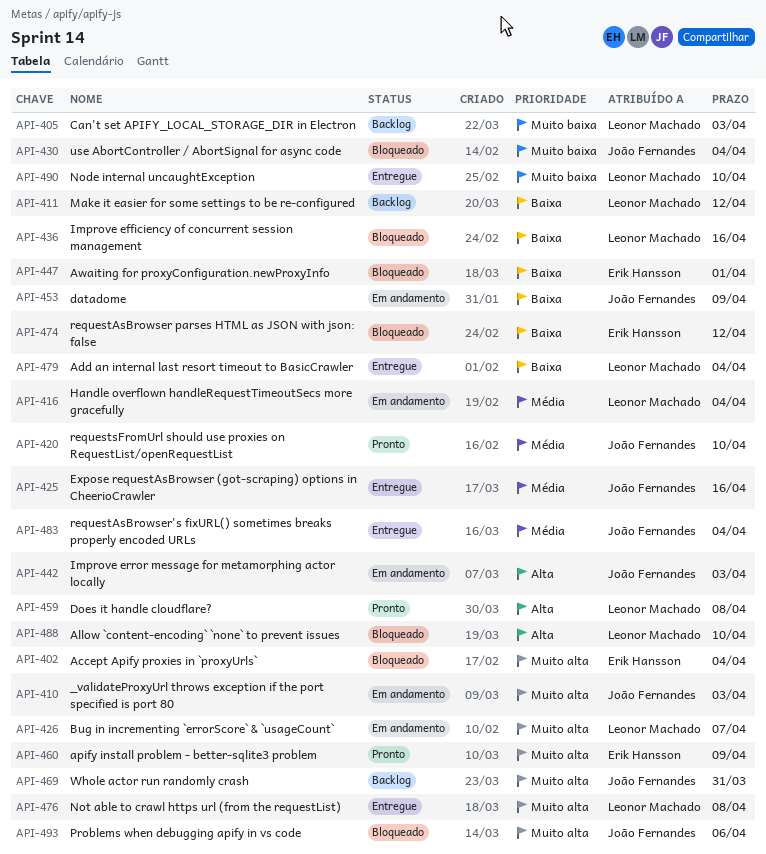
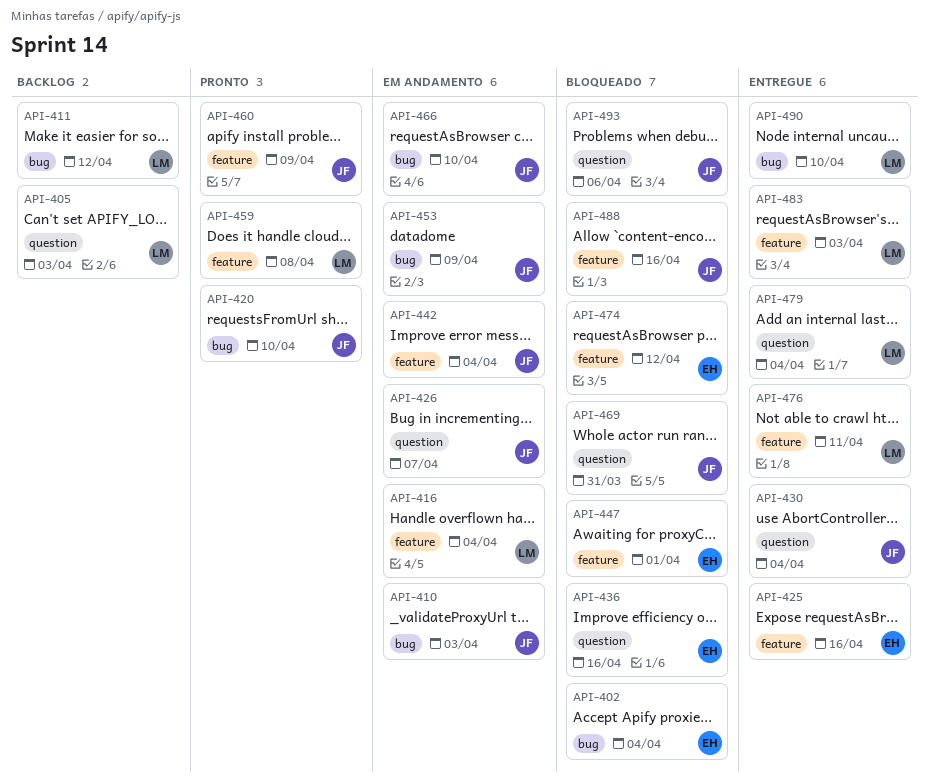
API-425, owner: João Fernandes -> Erik Hansson
API-426, owner: Leonor Machado -> João Fernandes
API-430, status: Bloqueado -> Entregue
API-436, owner: Leonor Machado -> Erik Hansson
API-442, due: Apr 3 -> Apr 4
API-460, owner: Erik Hansson -> João Fernandes
API-466: none -> present
API-469, status: Backlog -> Bloqueado
API-476, due: Apr 8 -> Apr 11
API-483, owner: João Fernandes -> Leonor Machado
API-483, due: Apr 4 -> Apr 3
API-488, owner: Leonor Machado -> João Fernandes
API-488, due: Apr 10 -> Apr 16

